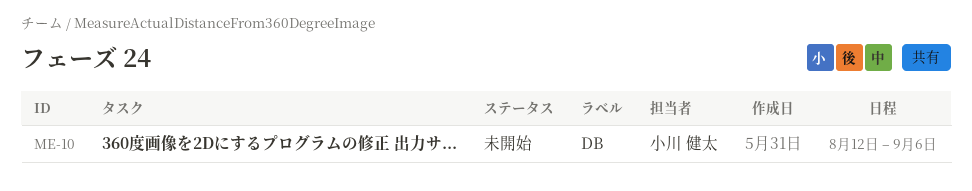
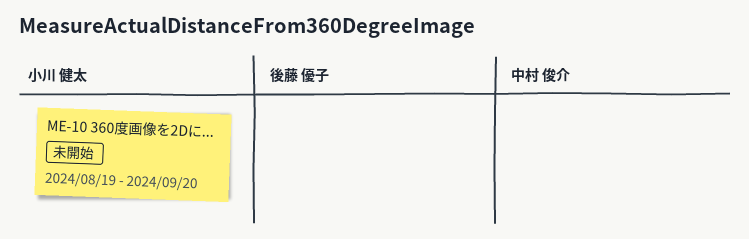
ME-10, start: Aug 12 -> Aug 19
ME-10, due: Sep 6 -> Sep 20

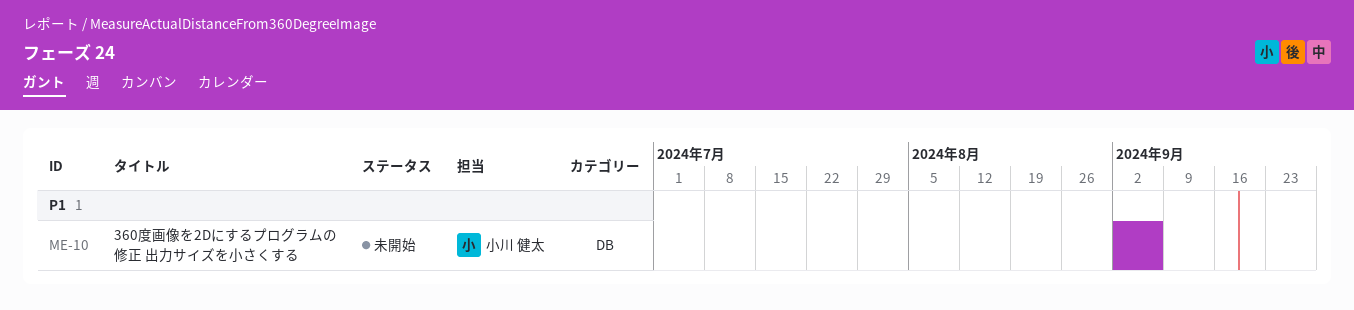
ME-10, start: Aug 19 -> Sep 2
ME-10, due: Sep 20 -> Sep 6

